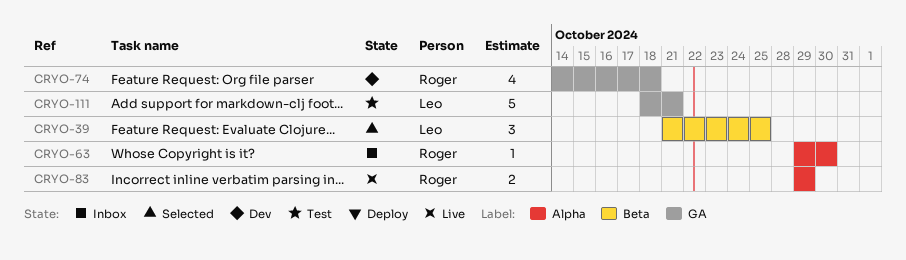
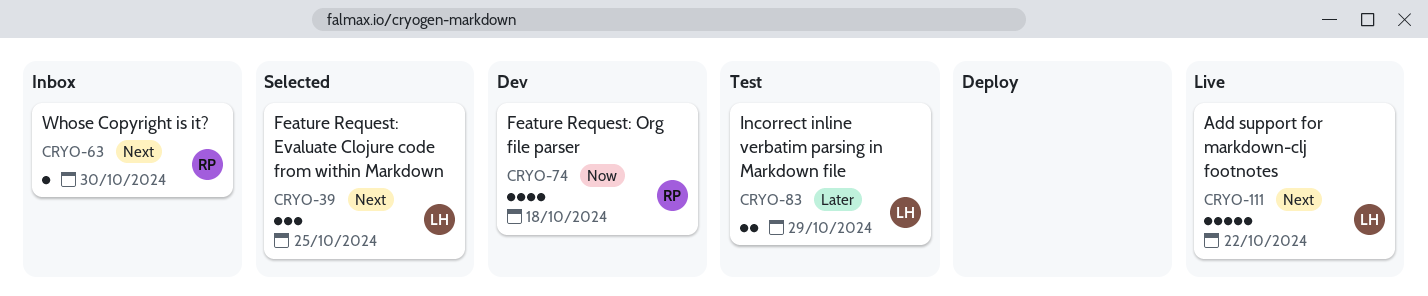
CRYO-83, status: Live -> Test
CRYO-83, owner: Roger -> Leo
CRYO-111, status: Test -> Live
CRYO-111, due: Oct 21 -> Oct 22

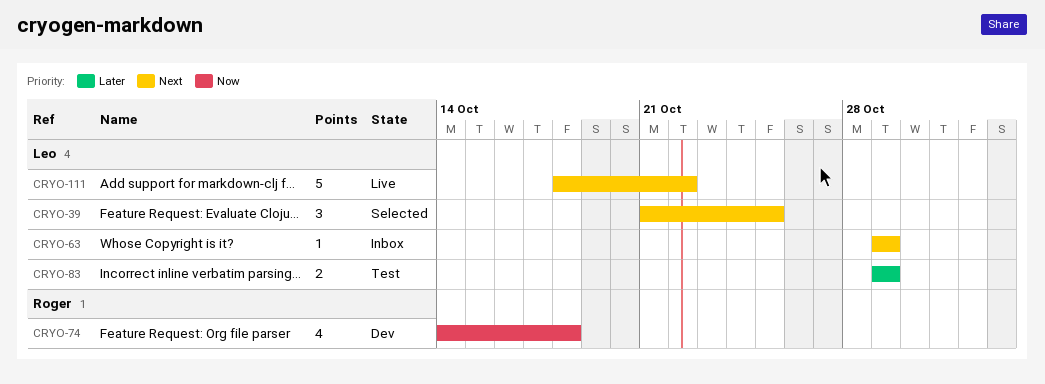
CRYO-63, owner: Roger -> Leo
CRYO-63, due: Oct 30 -> Oct 29

